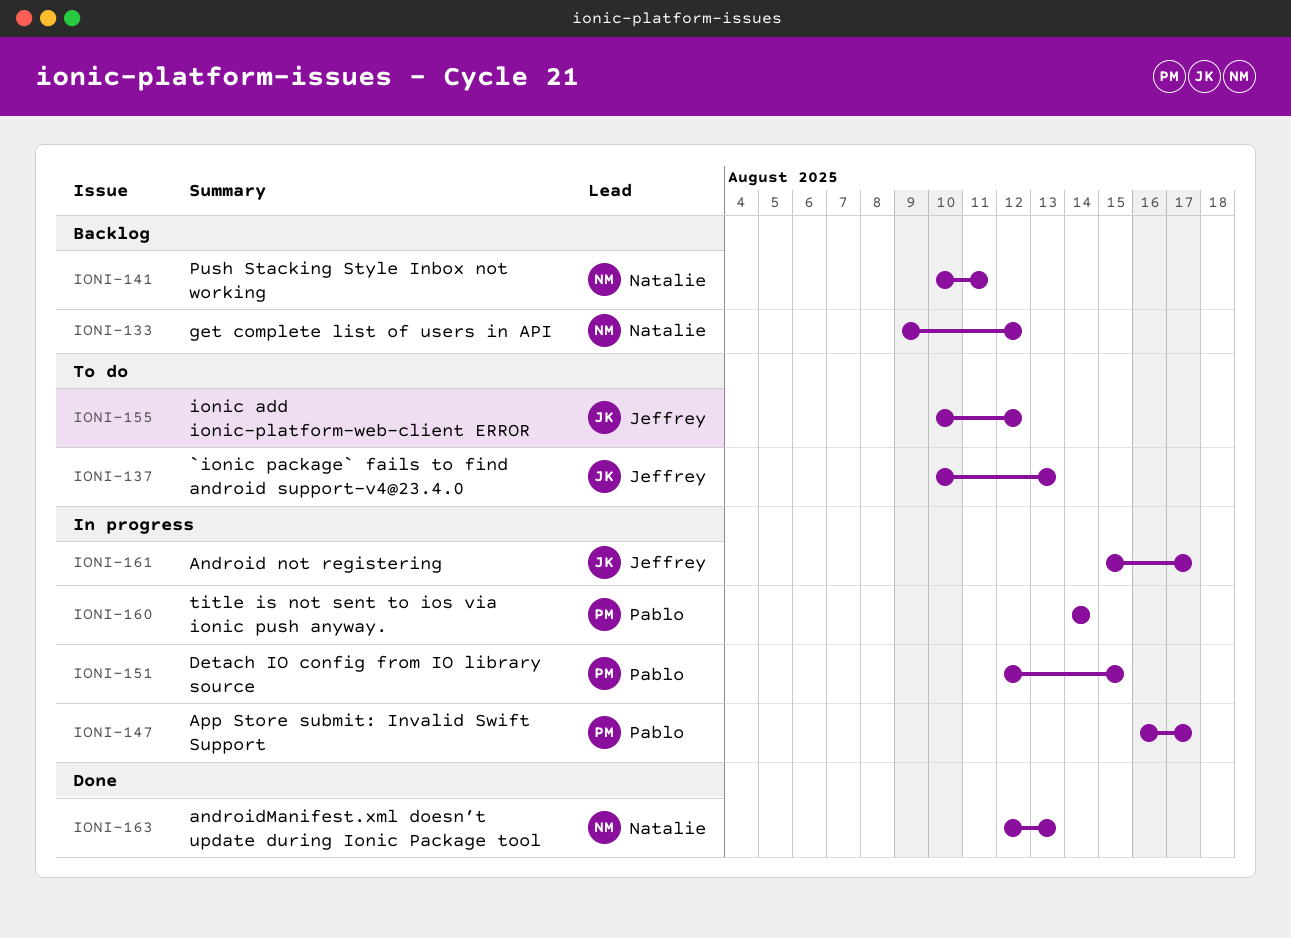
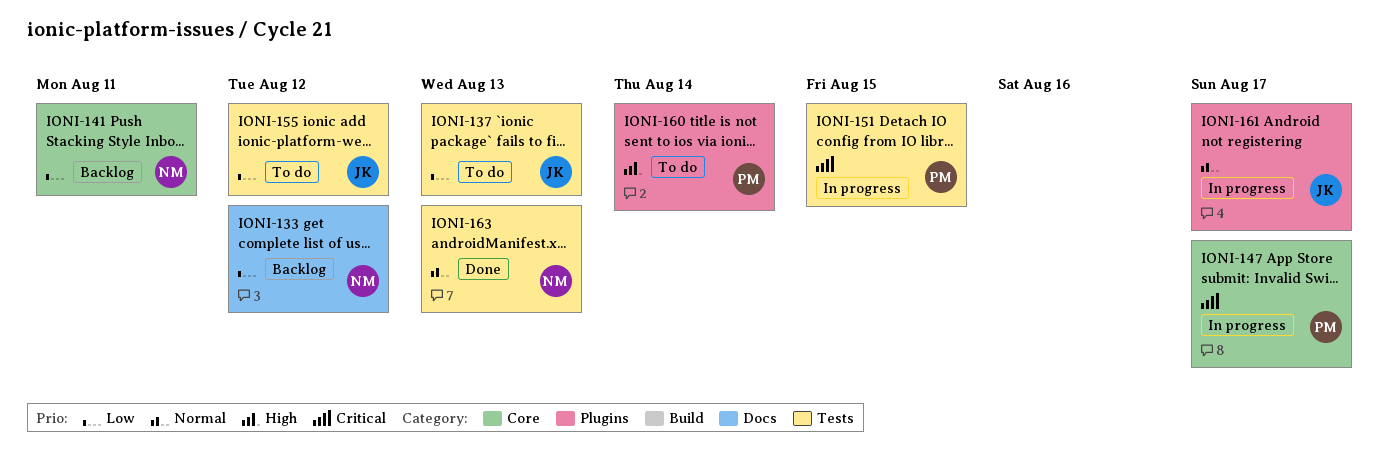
IONI-160, status: In progress -> To do

